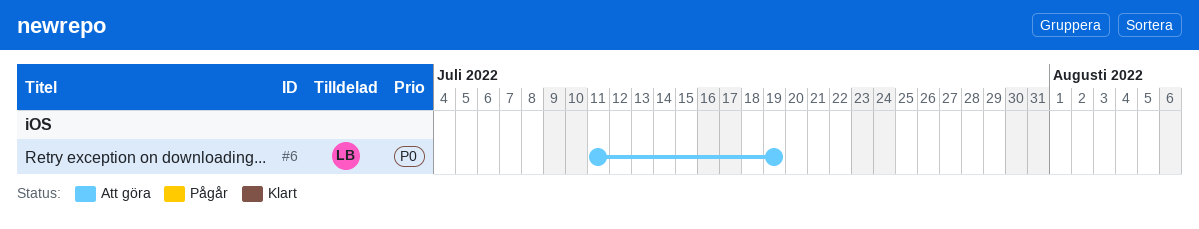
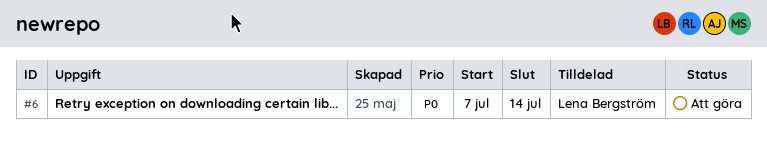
#6, start: Jul 11 -> Jul 7
#6, due: Jul 19 -> Jul 14

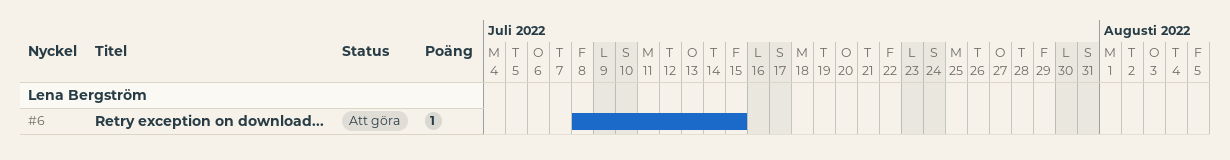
#6, start: Jul 7 -> Jul 8
#6, due: Jul 14 -> Jul 15

